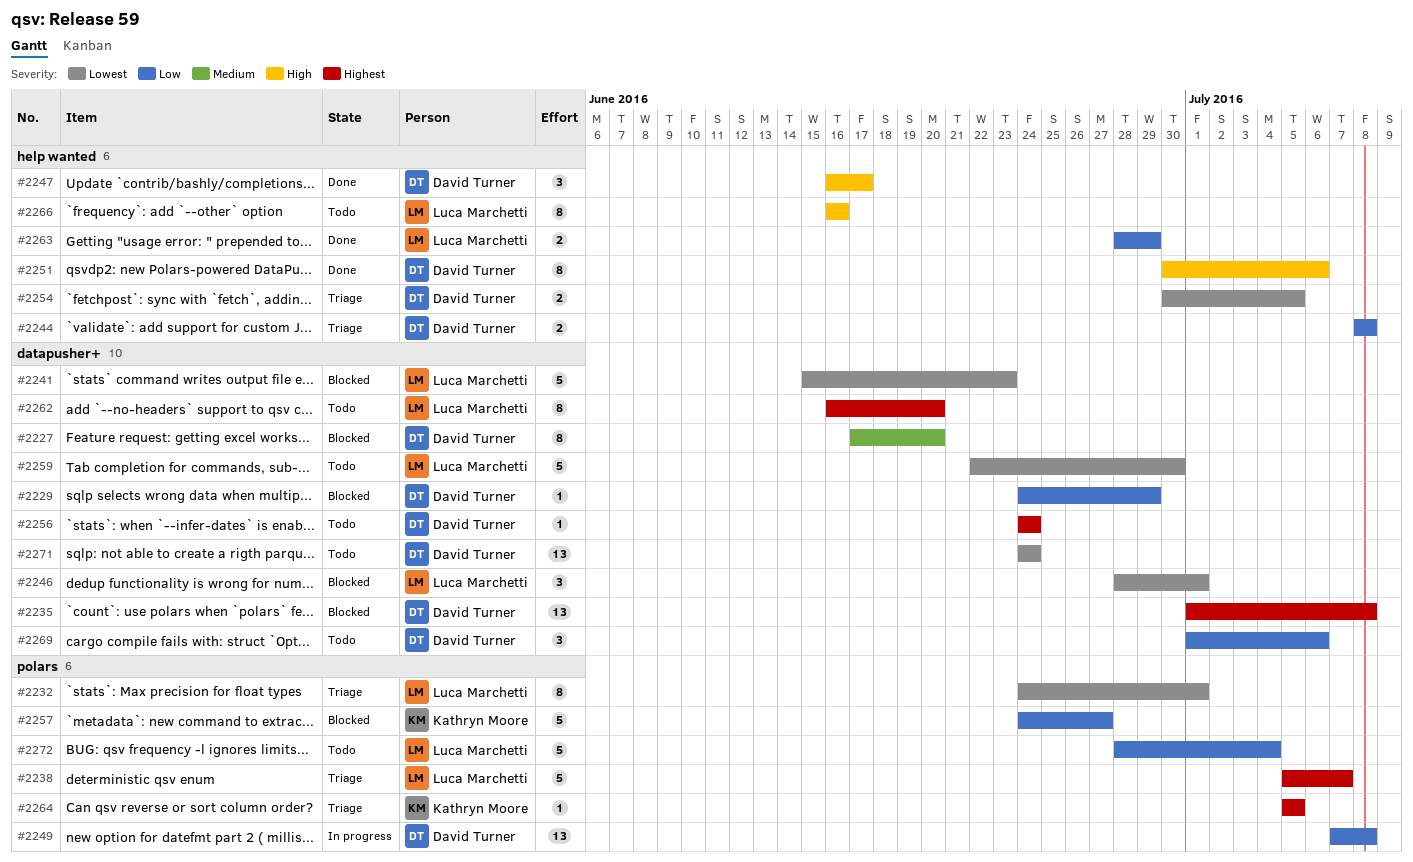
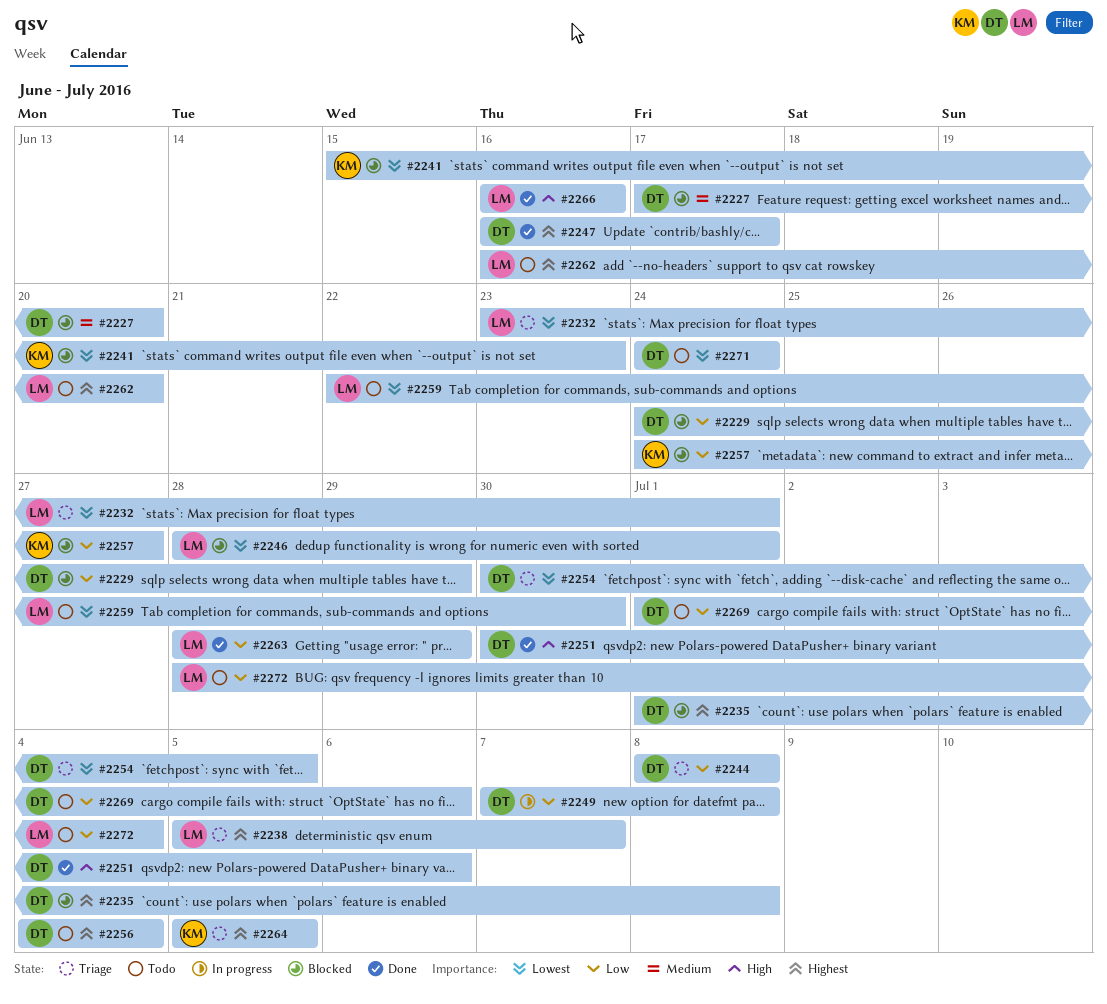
#2232, start: Jun 24 -> Jun 23
#2241, owner: Luca Marchetti -> Kathryn Moore
#2247, priority: High -> Highest
#2256, start: Jun 24 -> Jul 4
#2256, due: Jun 24 -> Jul 4
#2266, status: Todo -> Done

